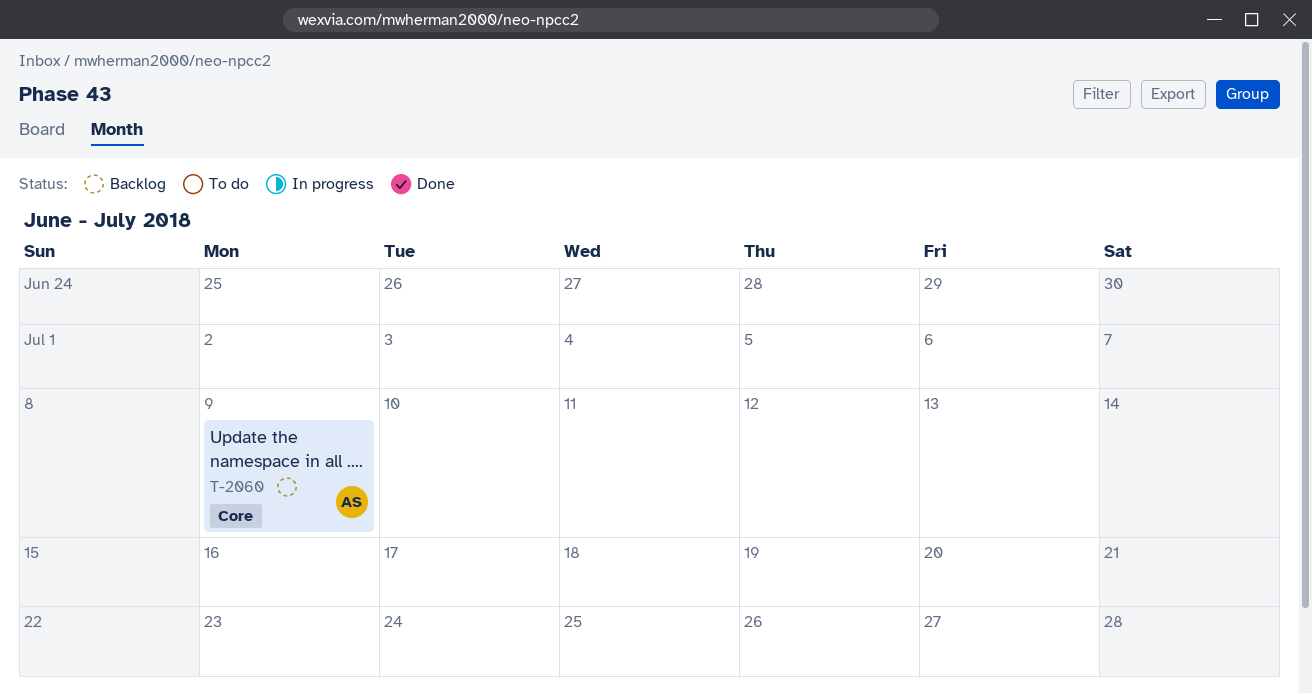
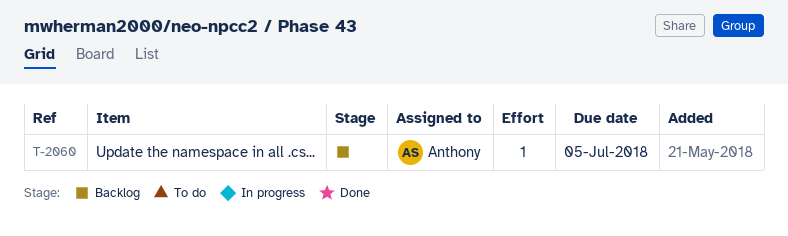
T-2060, due: Jul 9 -> Jul 5

